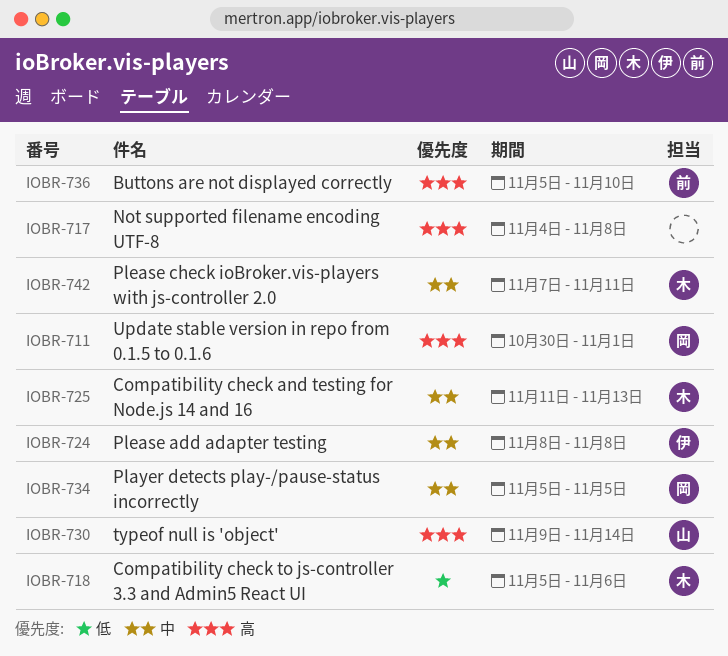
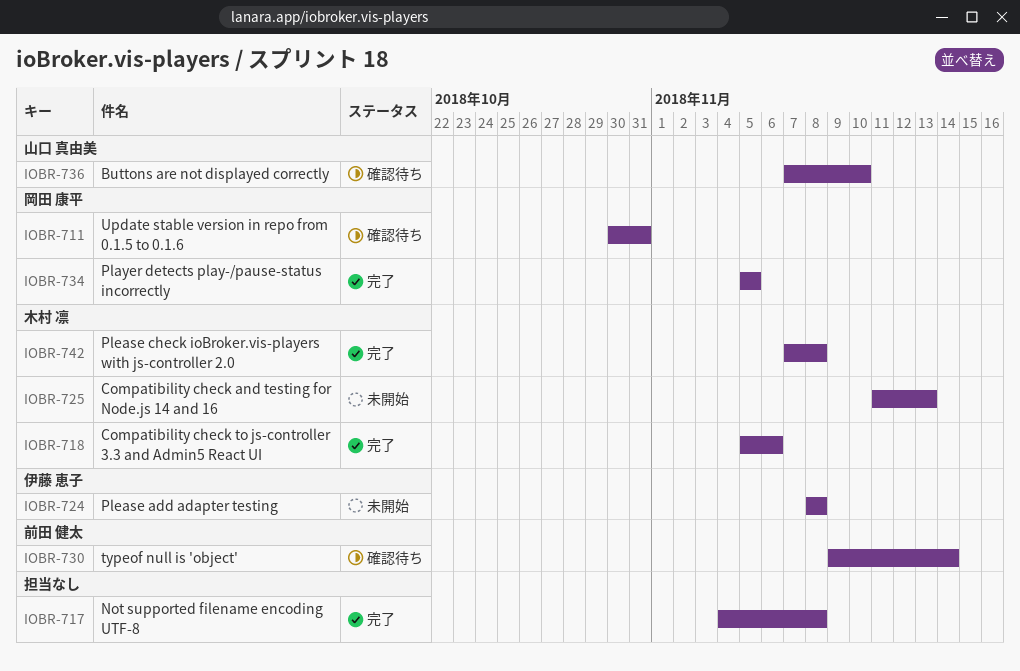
IOBR-711, due: Nov 1 -> Oct 31
IOBR-730, owner: 山口 真由美 -> 前田 健太
IOBR-736, owner: 前田 健太 -> 山口 真由美
IOBR-736, start: Nov 5 -> Nov 7
IOBR-742, due: Nov 11 -> Nov 8

